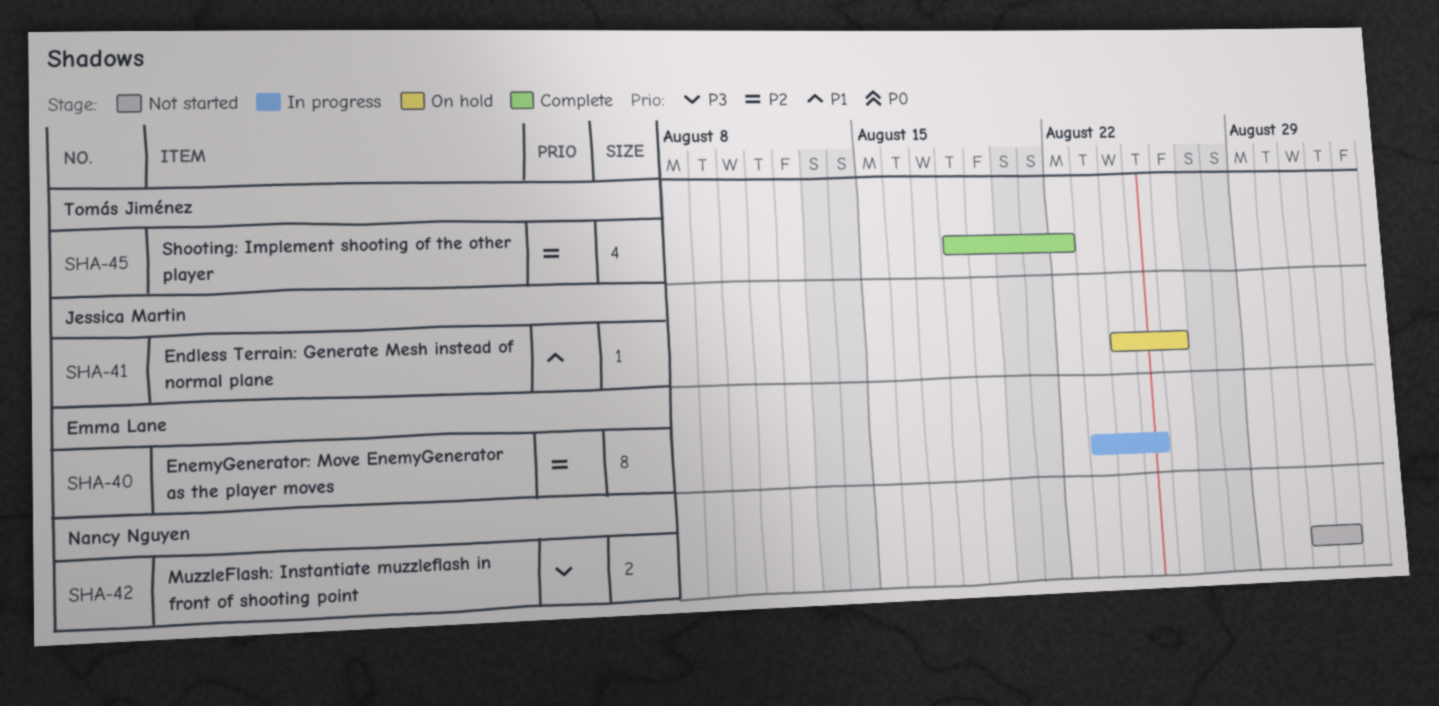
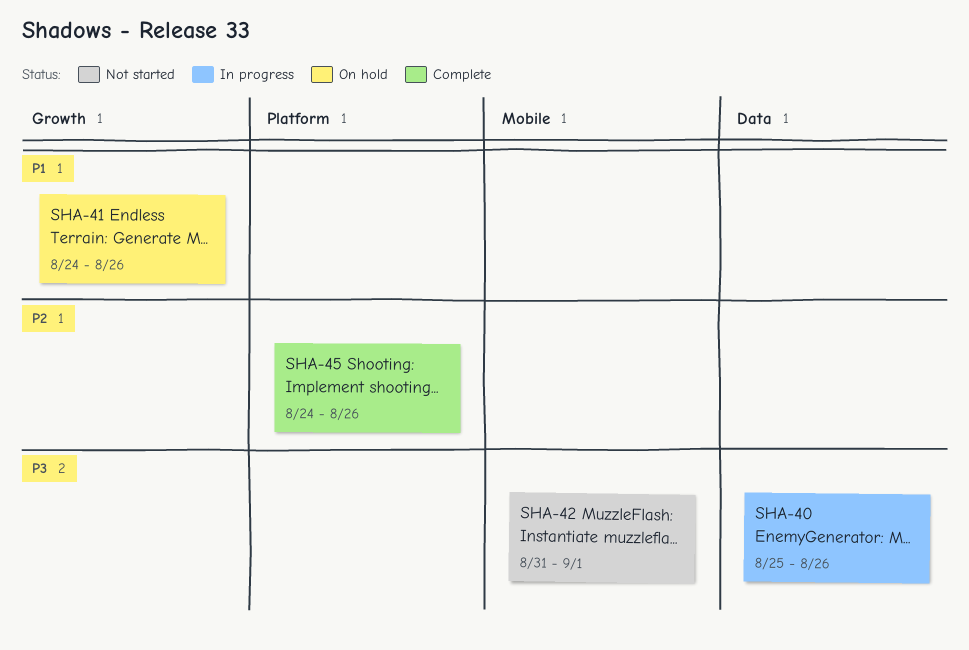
SHA-40, priority: P2 -> P3
SHA-40, start: Aug 23 -> Aug 25
SHA-40, due: Aug 25 -> Aug 26
SHA-45, start: Aug 18 -> Aug 24
SHA-45, due: Aug 22 -> Aug 26

